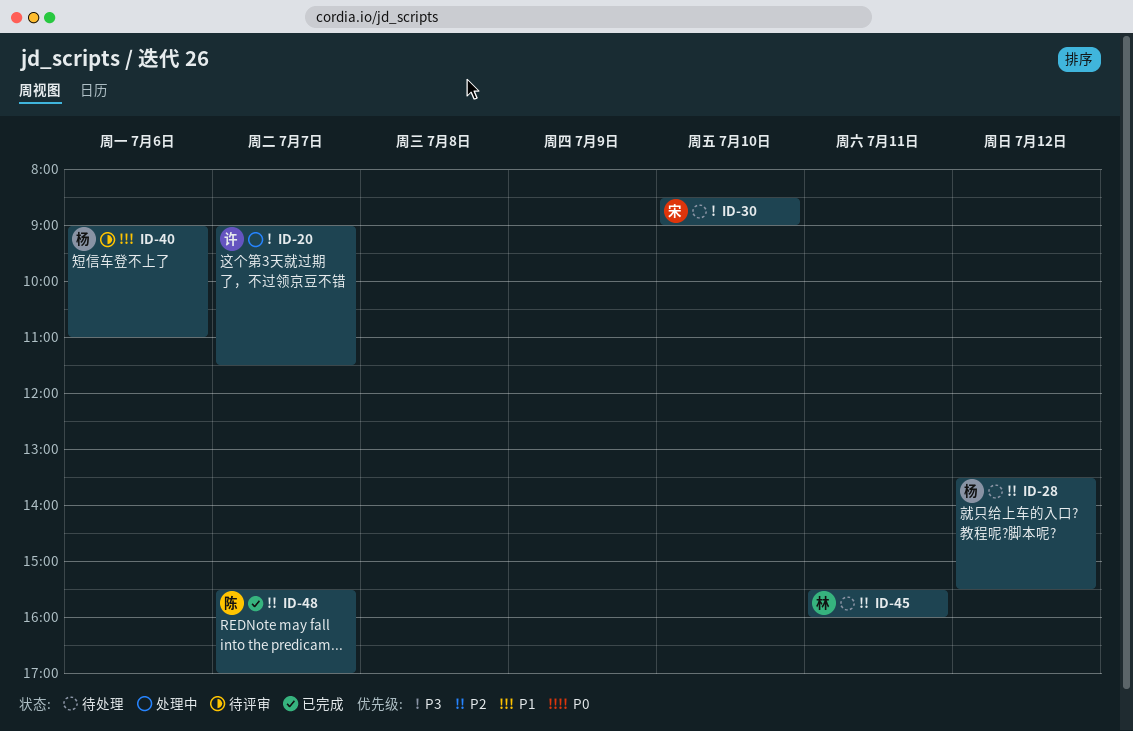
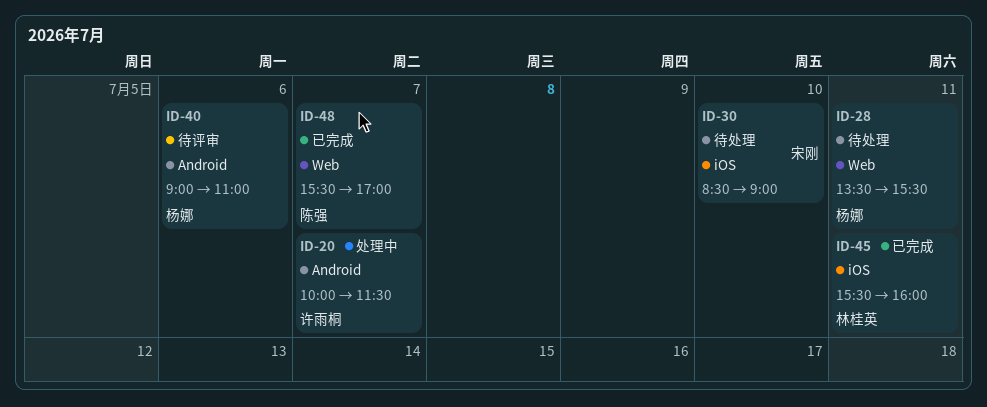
ID-20, begins: 09:00 -> 10:00
ID-28, day: Jul 12 -> Jul 11
ID-45, status: 待处理 -> 已完成

